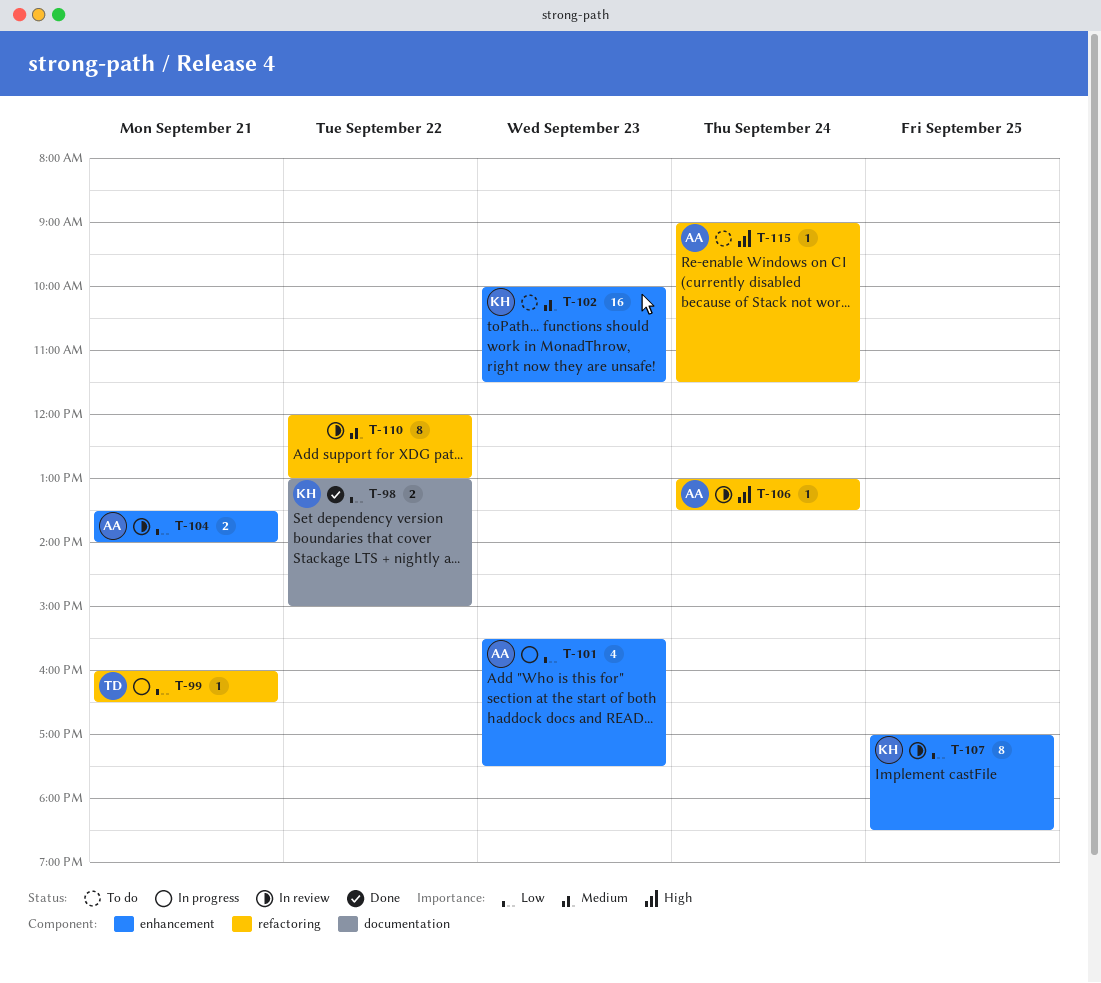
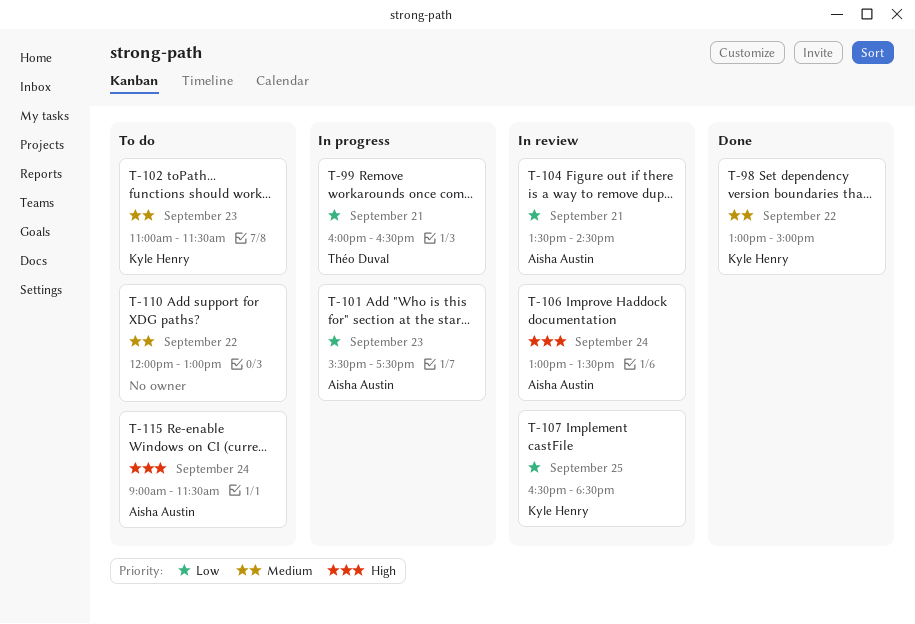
T-98, priority: Low -> Medium
T-102, begins: 10:00 -> 11:00
T-104, ends: 14:00 -> 14:30
T-107, begins: 17:00 -> 16:30
T-110, status: In review -> To do

